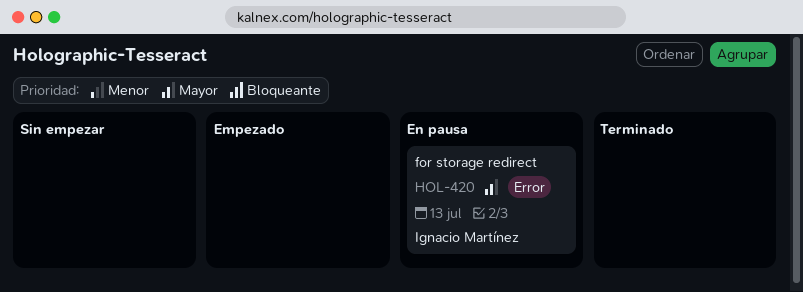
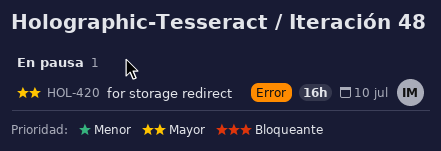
HOL-420, due: Jul 13 -> Jul 10

